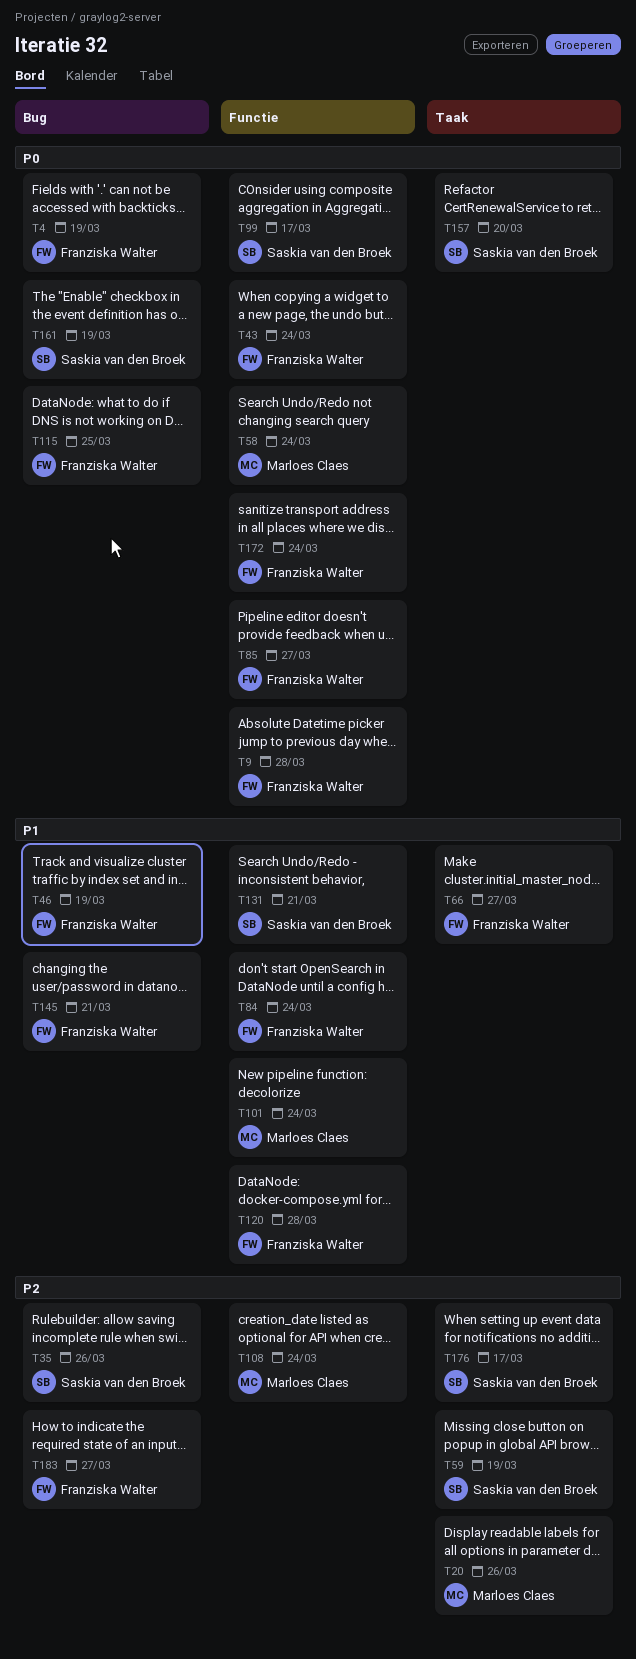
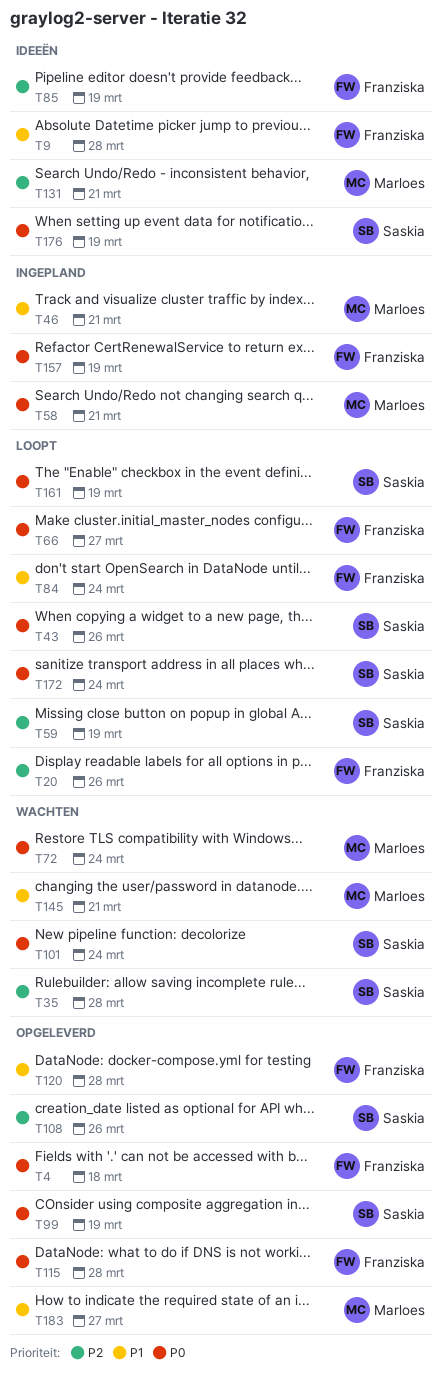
T4, due: Mar 19 -> Mar 18
T9, priority: P0 -> P1
T20, owner: Marloes Claes -> Franziska Walter
T35, due: Mar 26 -> Mar 28
T43, owner: Franziska Walter -> Saskia van den Broek
T43, due: Mar 24 -> Mar 26
T46, owner: Franziska Walter -> Marloes Claes
T46, due: Mar 19 -> Mar 21
T58, due: Mar 24 -> Mar 21
T66, priority: P1 -> P0
T72: none -> present
T85, priority: P0 -> P2
T85, due: Mar 27 -> Mar 19
T99, due: Mar 17 -> Mar 19
T101, owner: Marloes Claes -> Saskia van den Broek
T101, priority: P1 -> P0
T108, owner: Marloes Claes -> Saskia van den Broek
T108, due: Mar 24 -> Mar 26
T115, due: Mar 25 -> Mar 28
T131, owner: Saskia van den Broek -> Marloes Claes
T131, priority: P1 -> P2
T145, owner: Franziska Walter -> Marloes Claes
T157, owner: Saskia van den Broek -> Franziska Walter
T157, due: Mar 20 -> Mar 19
T172, owner: Franziska Walter -> Saskia van den Broek
T176, priority: P2 -> P0
T176, due: Mar 17 -> Mar 19
T183, owner: Franziska Walter -> Marloes Claes
T183, priority: P2 -> P1

